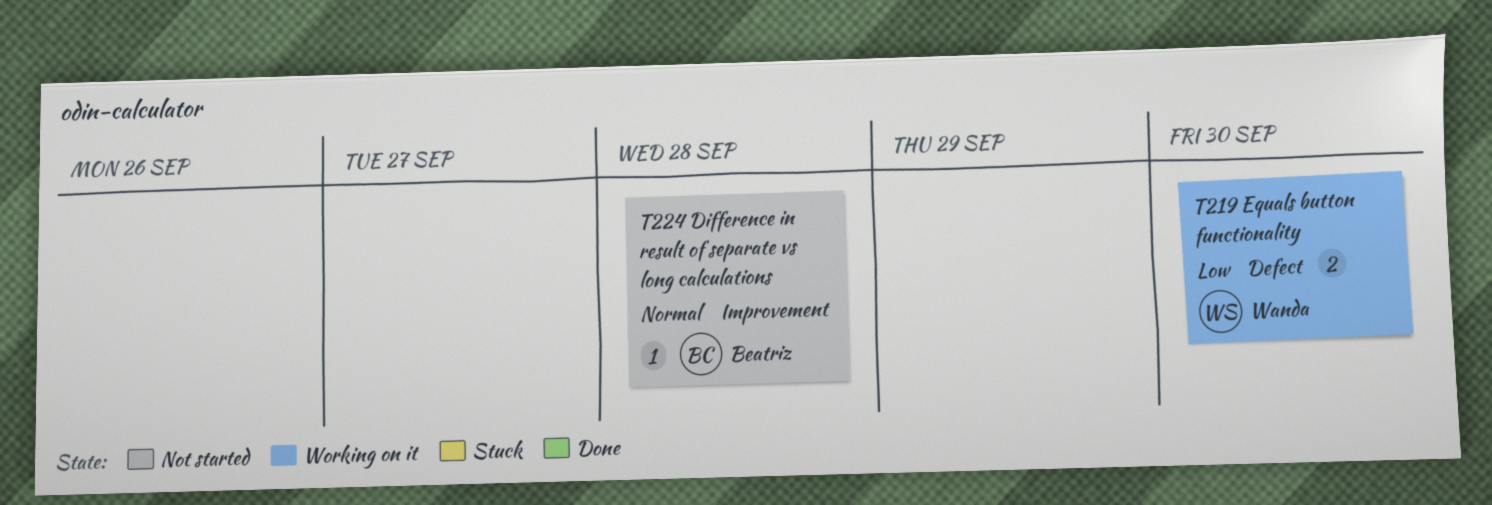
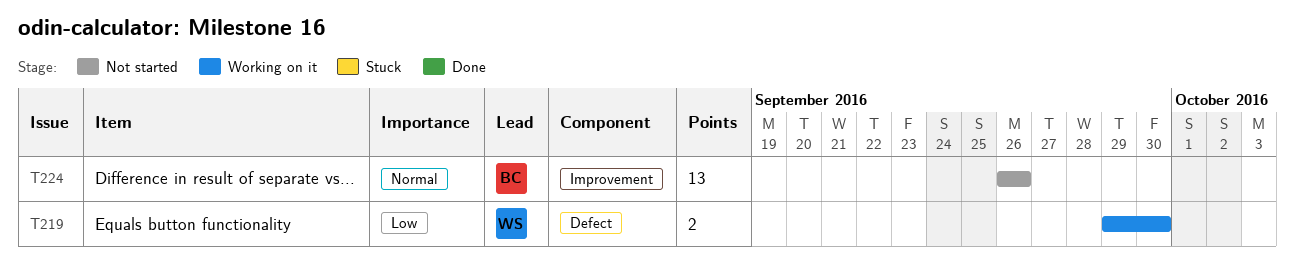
T224, estimate: 1 -> 13
T224, due: Sep 28 -> Sep 26

